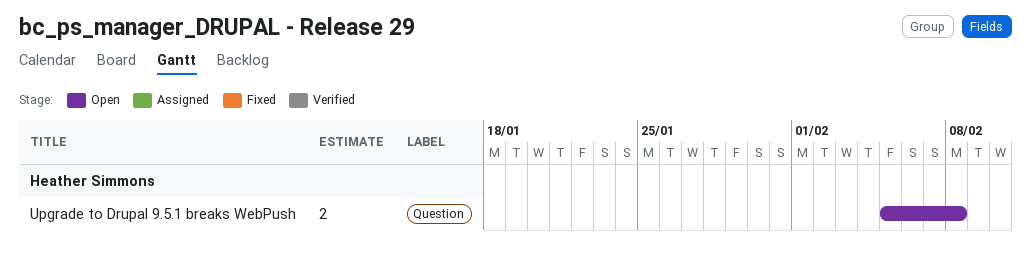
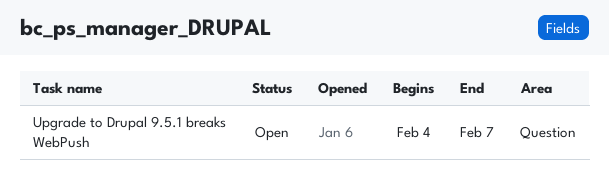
Upgrade to Drupal 9.5.1 breaks WebPush, start: Feb 5 -> Feb 4
Upgrade to Drupal 9.5.1 breaks WebPush, due: Feb 8 -> Feb 7

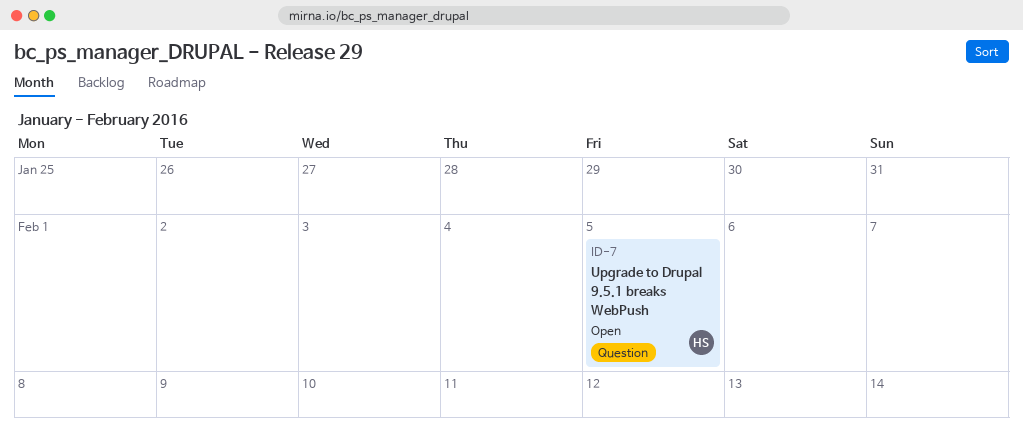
Upgrade to Drupal 9.5.1 breaks WebPush, due: Feb 7 -> Feb 5

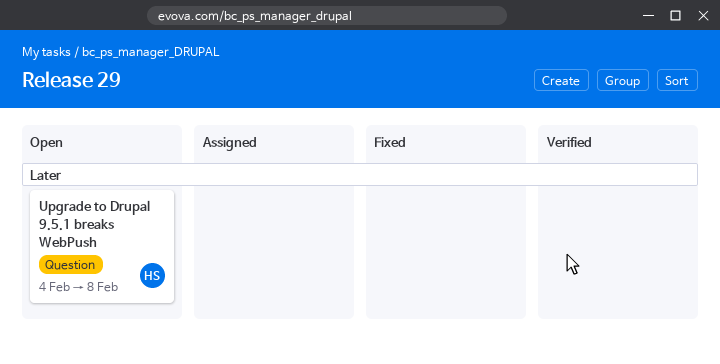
Upgrade to Drupal 9.5.1 breaks WebPush, due: Feb 5 -> Feb 8

